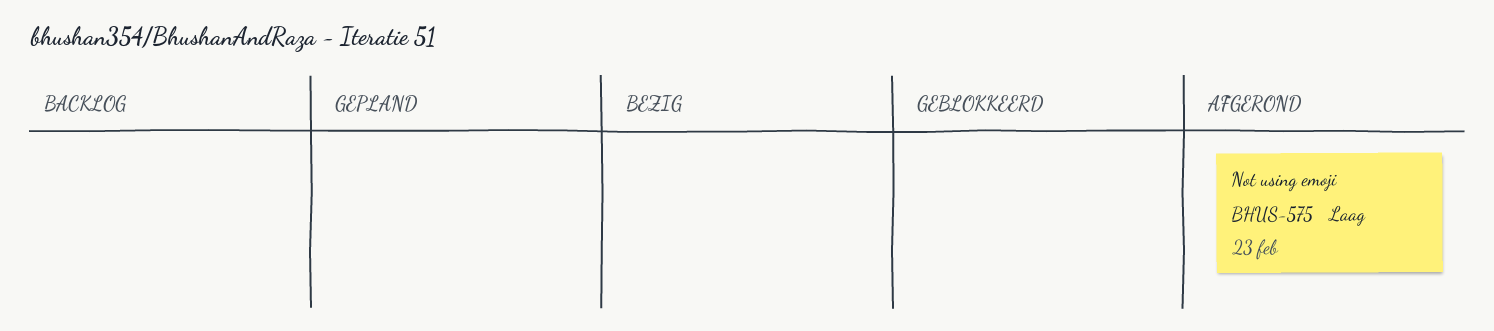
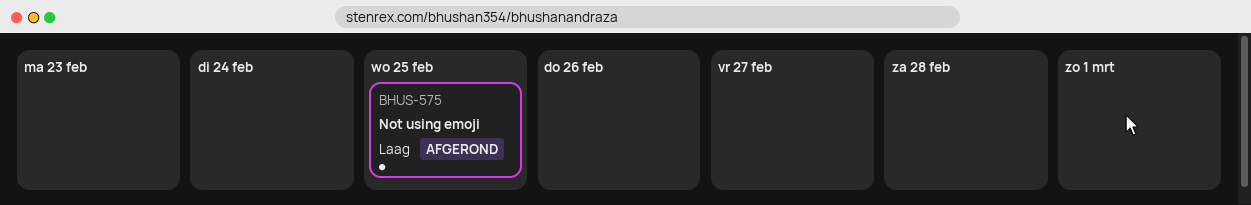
BHUS-575, due: Feb 23 -> Feb 25

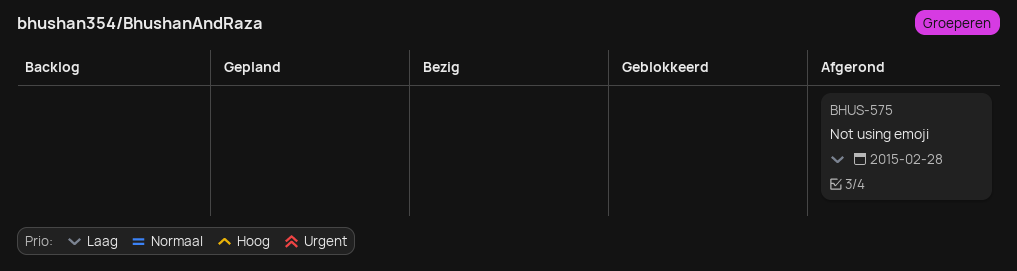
BHUS-575, due: Feb 25 -> Feb 28

